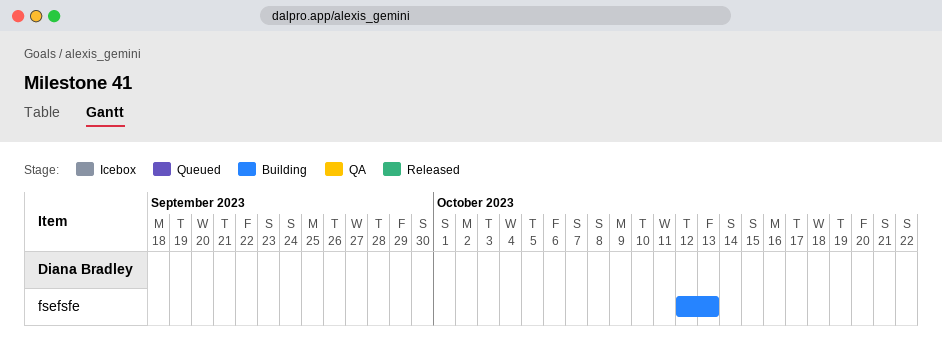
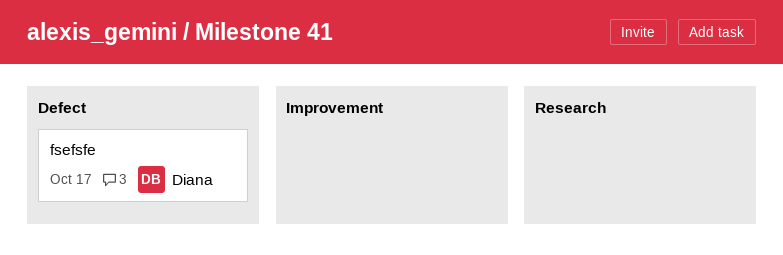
fsefsfe, due: Oct 13 -> Oct 17

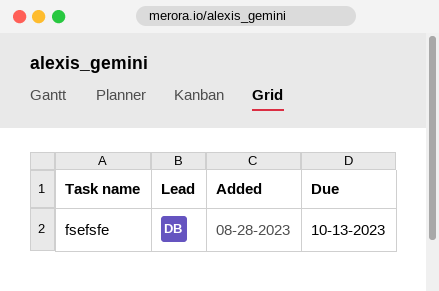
fsefsfe, due: Oct 17 -> Oct 13

